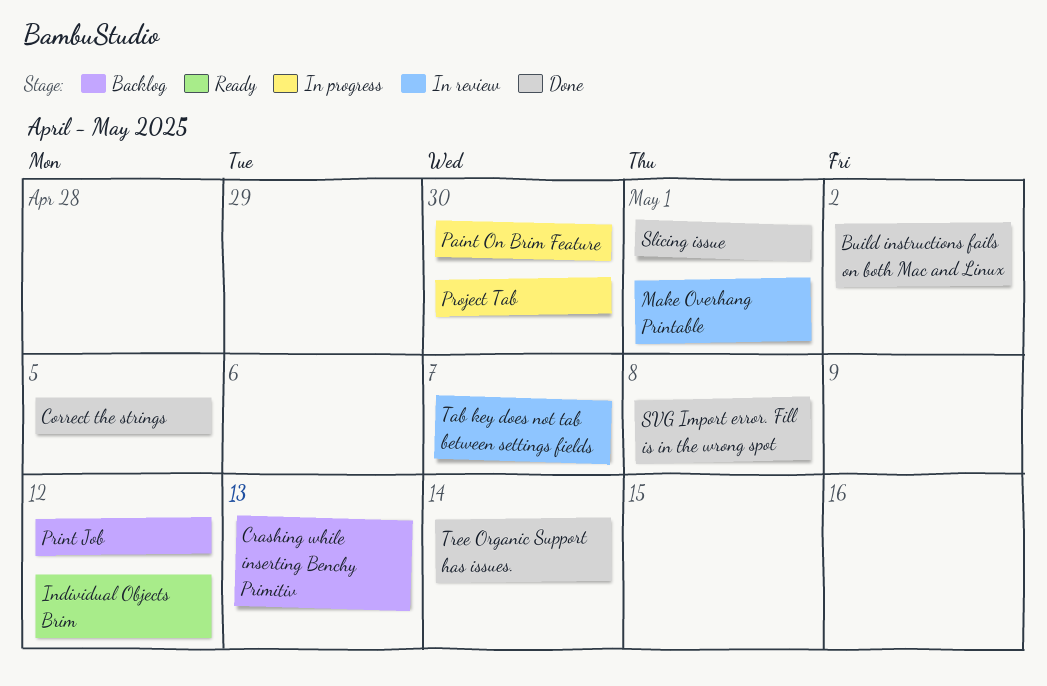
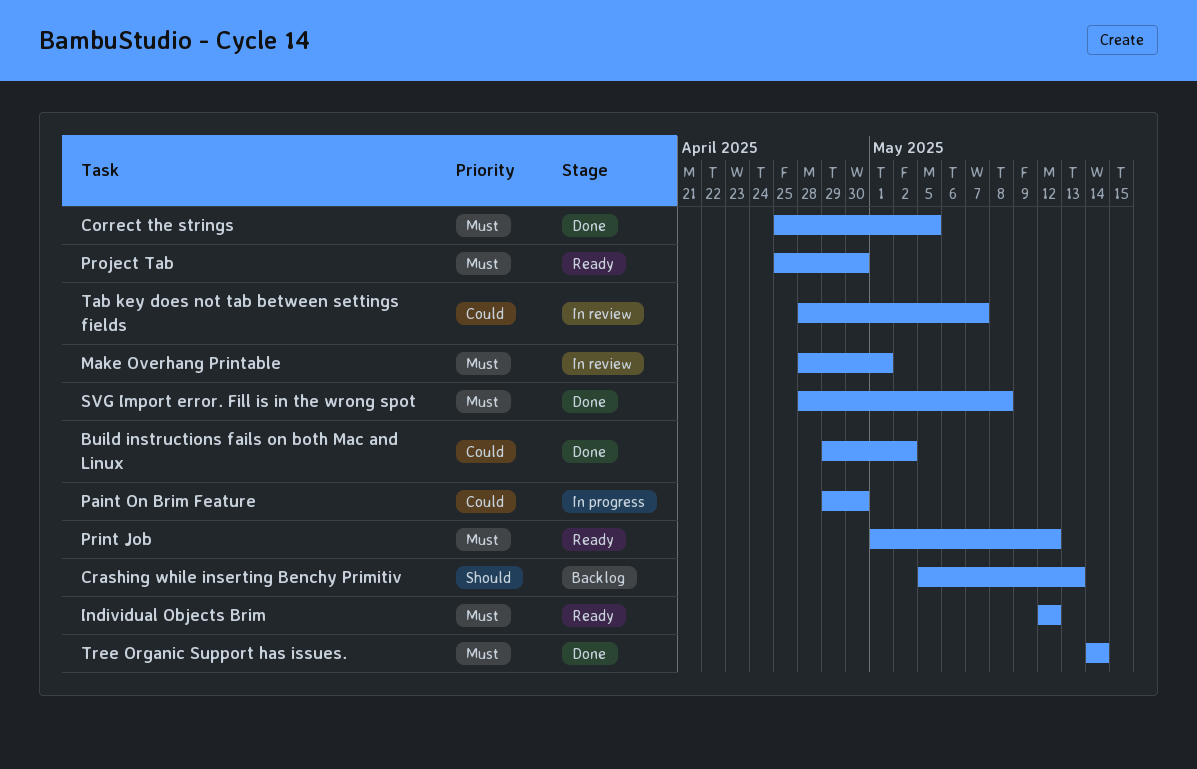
Print Job, status: Backlog -> Ready
Project Tab, status: In progress -> Ready
Slicing issue: present -> none

